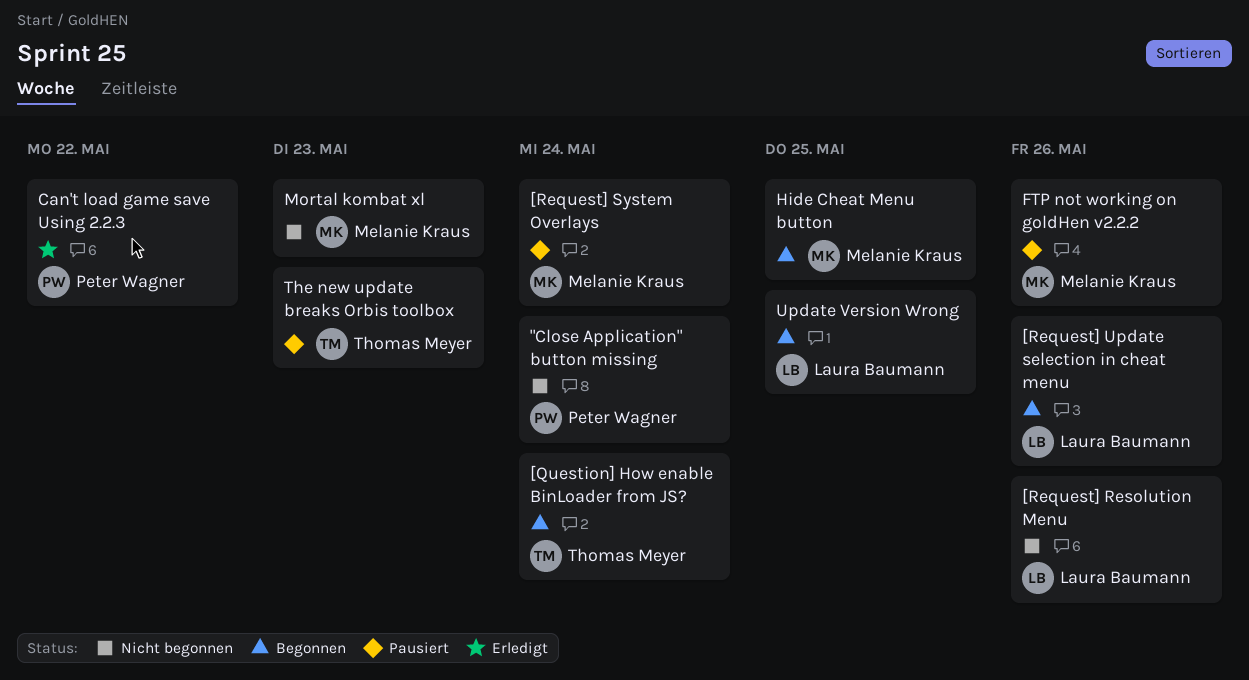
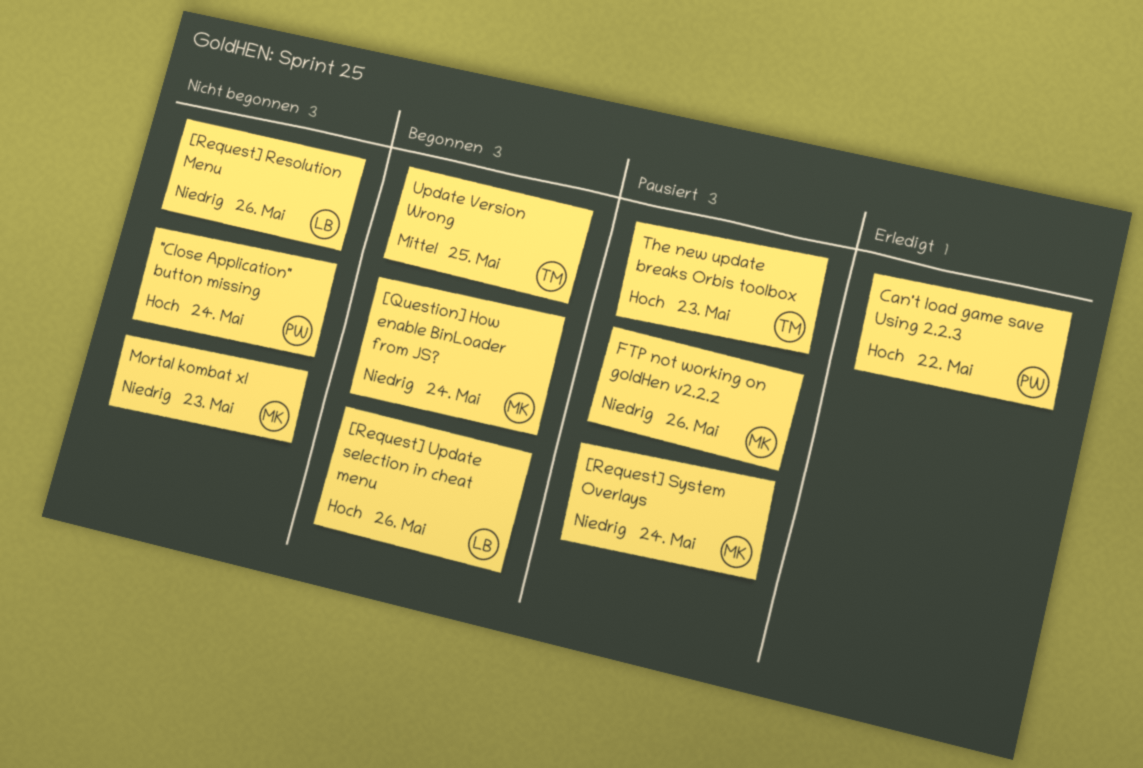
[Question] How enable BinLoader from JS?, owner: Thomas Meyer -> Melanie Kraus
Hide Cheat Menu button: present -> none
Update Version Wrong, owner: Laura Baumann -> Thomas Meyer

